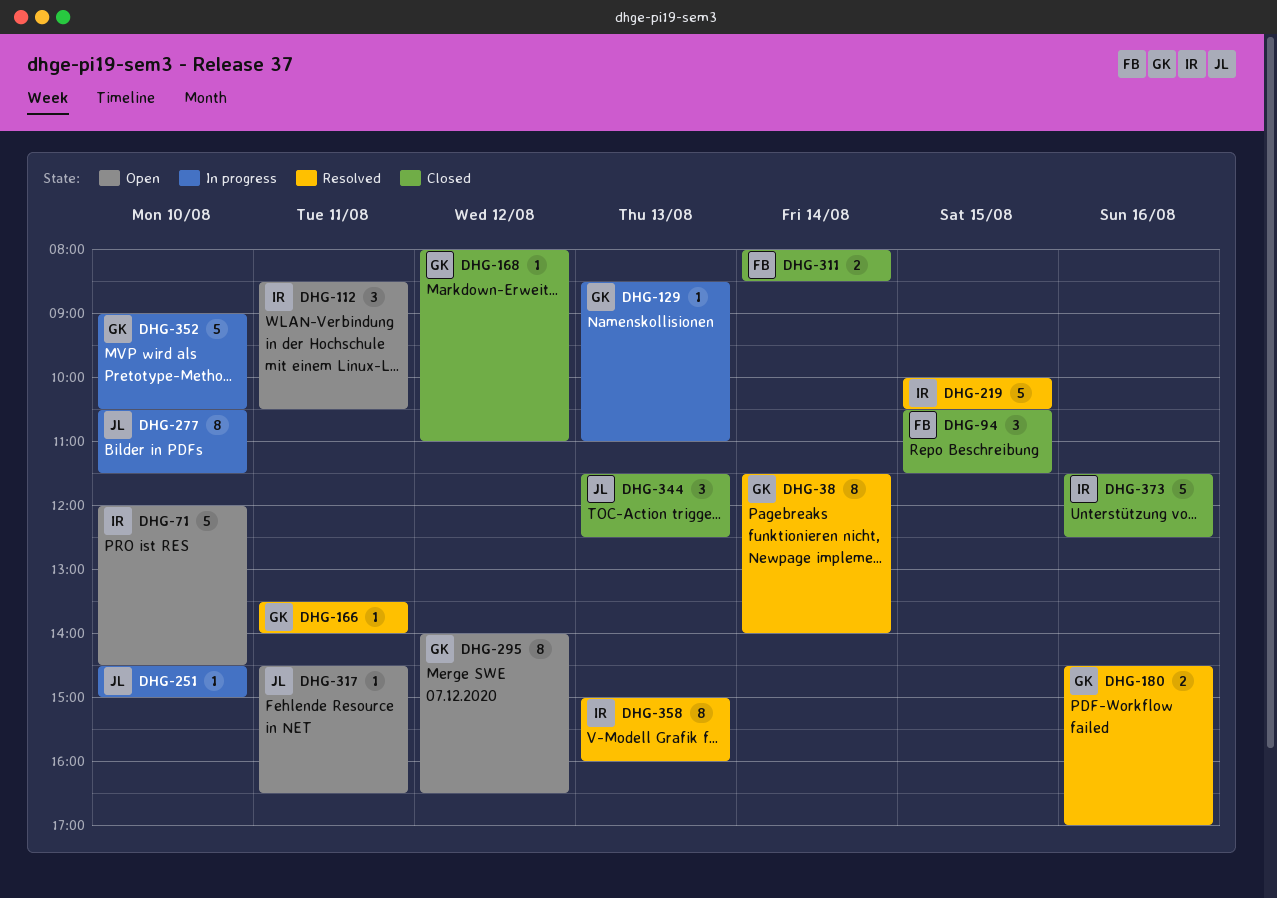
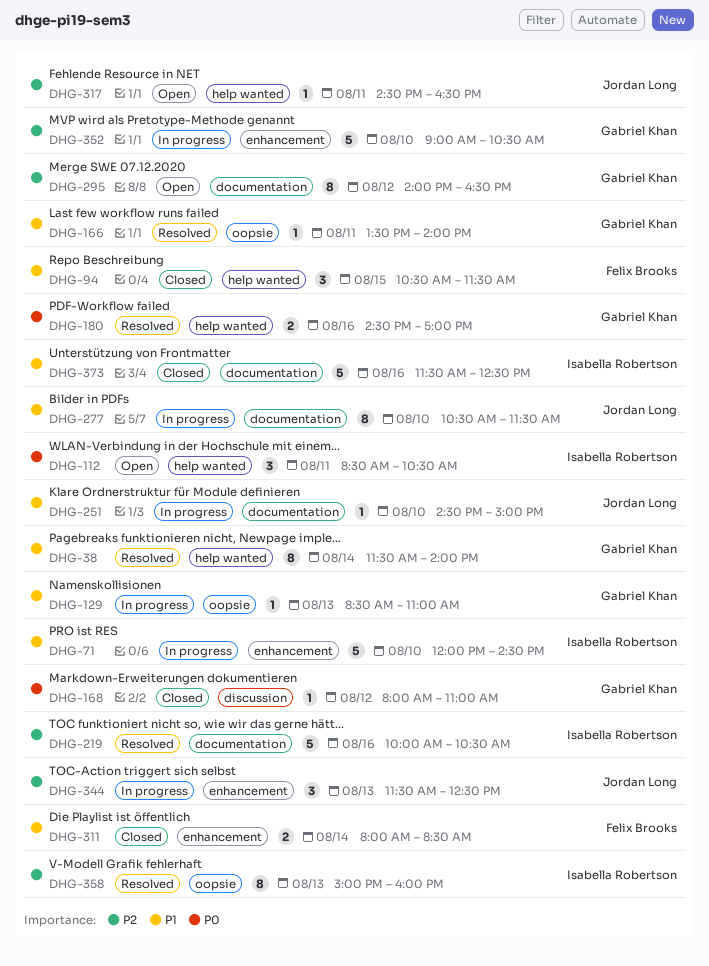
DHG-71, status: Open -> In progress
DHG-219, day: Aug 15 -> Aug 16
DHG-344, status: Closed -> In progress

